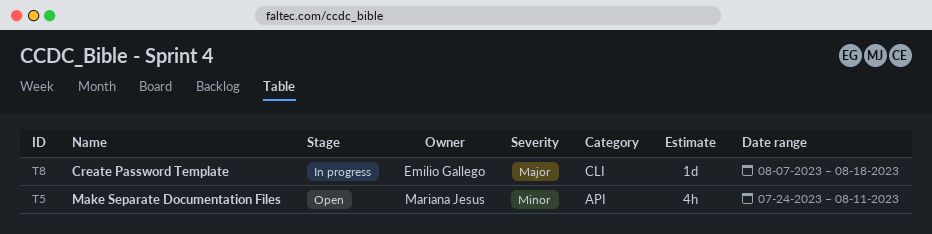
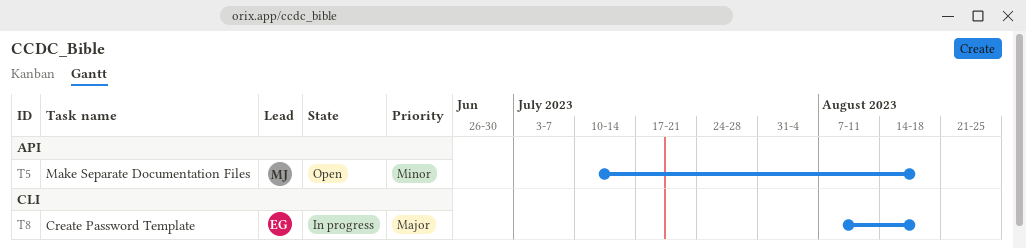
T5, start: Jul 24 -> Jul 10
T5, due: Aug 11 -> Aug 18

